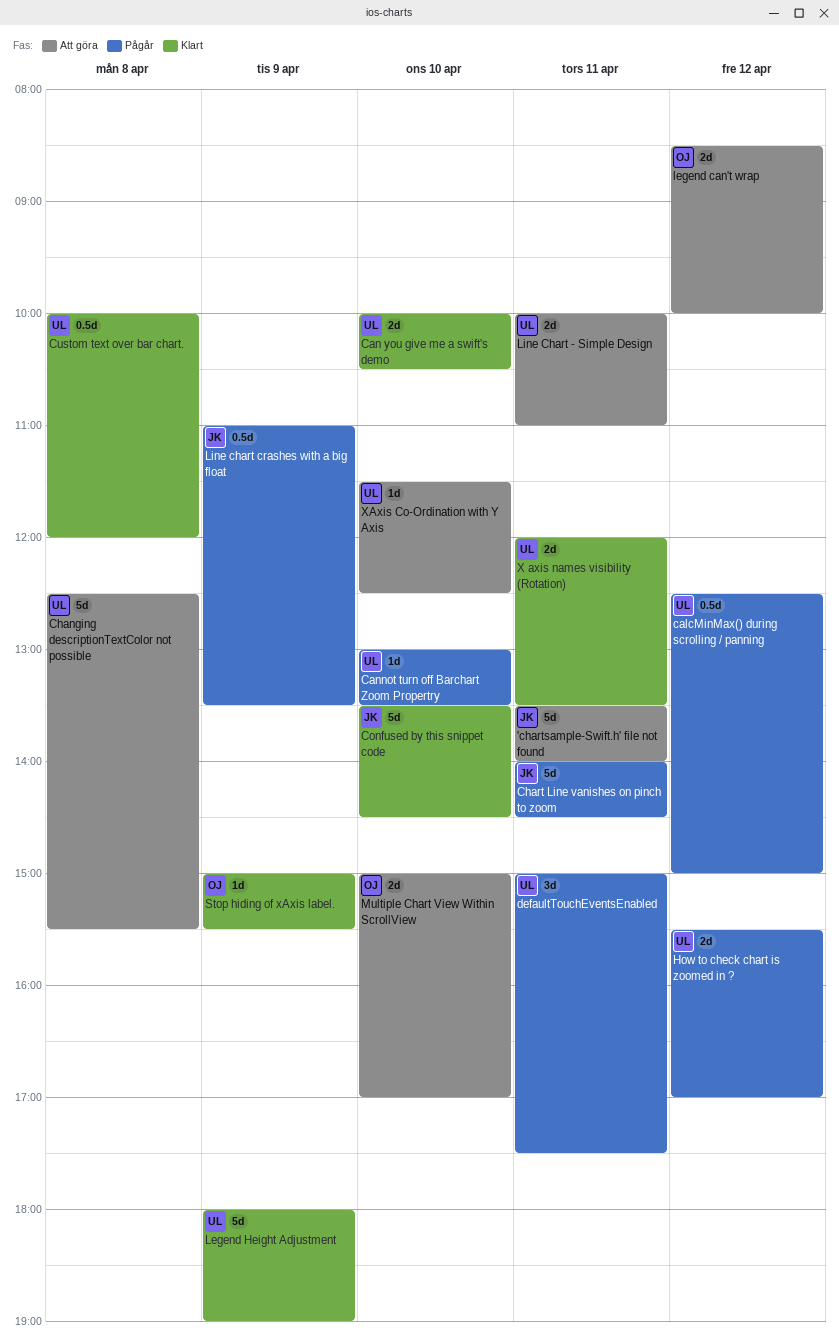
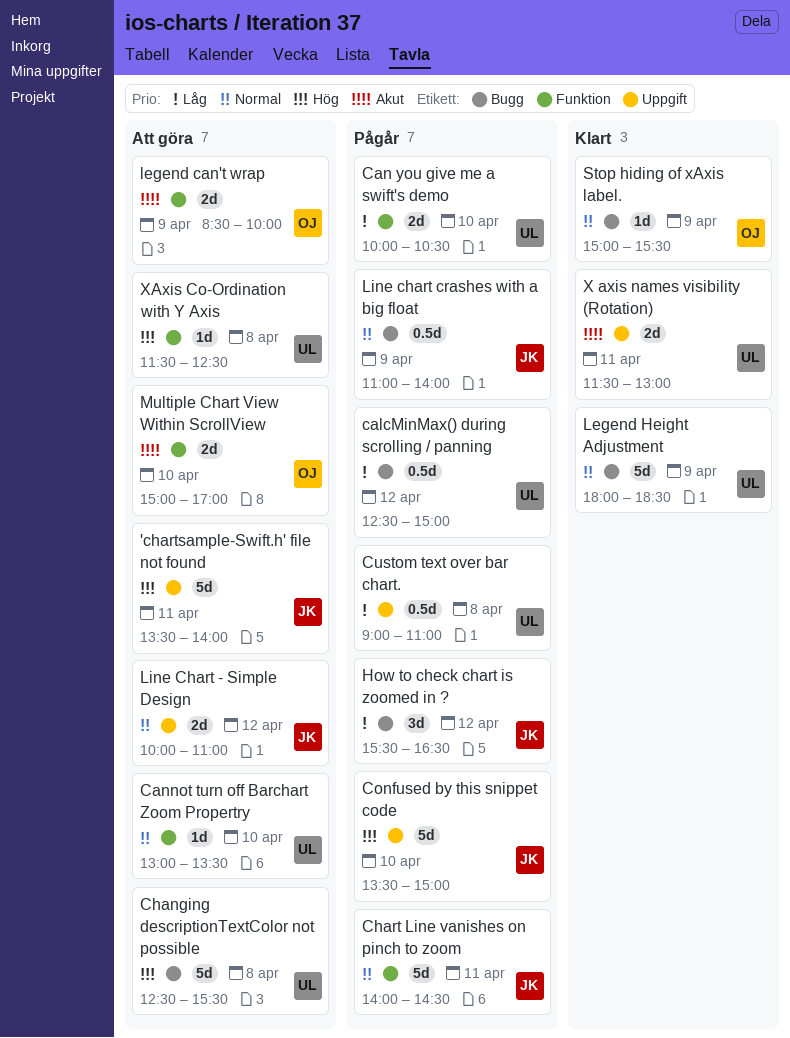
Can you give me a swift's demo, status: Klart -> Pågår
Cannot turn off Barchart Zoom Propertry, status: Pågår -> Att göra
Confused by this snippet code, status: Klart -> Pågår
Confused by this snippet code, ends: 14:30 -> 15:00
Custom text over bar chart., status: Klart -> Pågår
Custom text over bar chart., begins: 10:00 -> 09:00
Custom text over bar chart., ends: 12:00 -> 11:00
defaultTouchEventsEnabled: present -> none
How to check chart is zoomed in ?, owner: UL -> JK
How to check chart is zoomed in ?, estimate: 2d -> 3d
How to check chart is zoomed in ?, ends: 17:00 -> 16:30
legend can't wrap, day: Apr 12 -> Apr 9
Legend Height Adjustment, ends: 19:00 -> 18:30
Line Chart - Simple Design, owner: UL -> JK
Line Chart - Simple Design, day: Apr 11 -> Apr 12
Line chart crashes with a big float, ends: 13:30 -> 14:00
X axis names visibility (Rotation), begins: 12:00 -> 11:30
X axis names visibility (Rotation), ends: 13:30 -> 13:00
XAxis Co-Ordination with Y Axis, day: Apr 10 -> Apr 8

